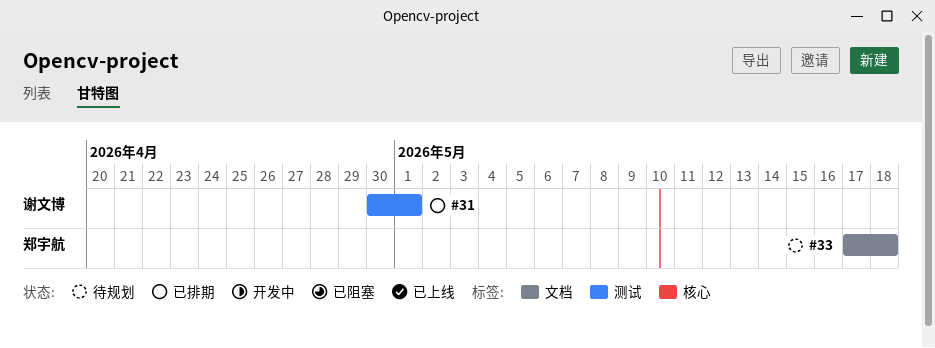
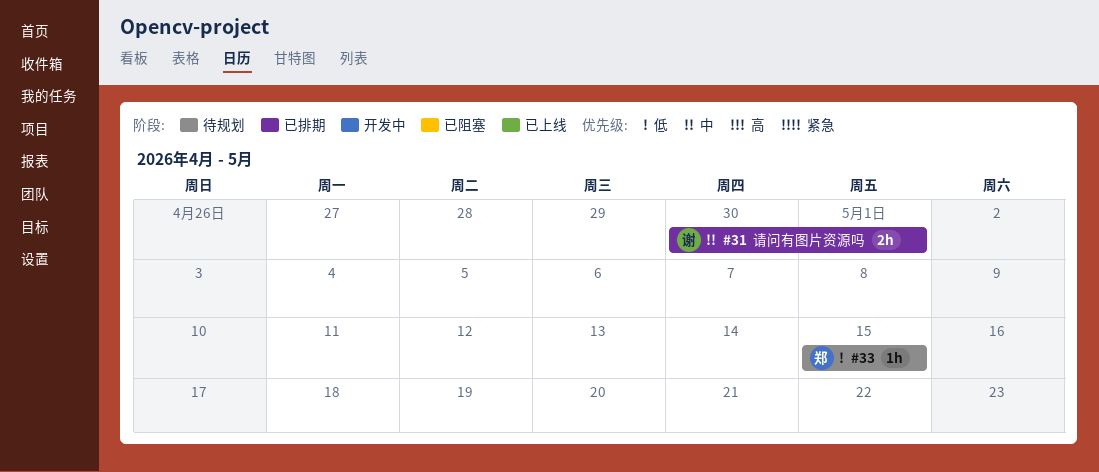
#33, start: May 17 -> May 15
#33, due: May 18 -> May 15

